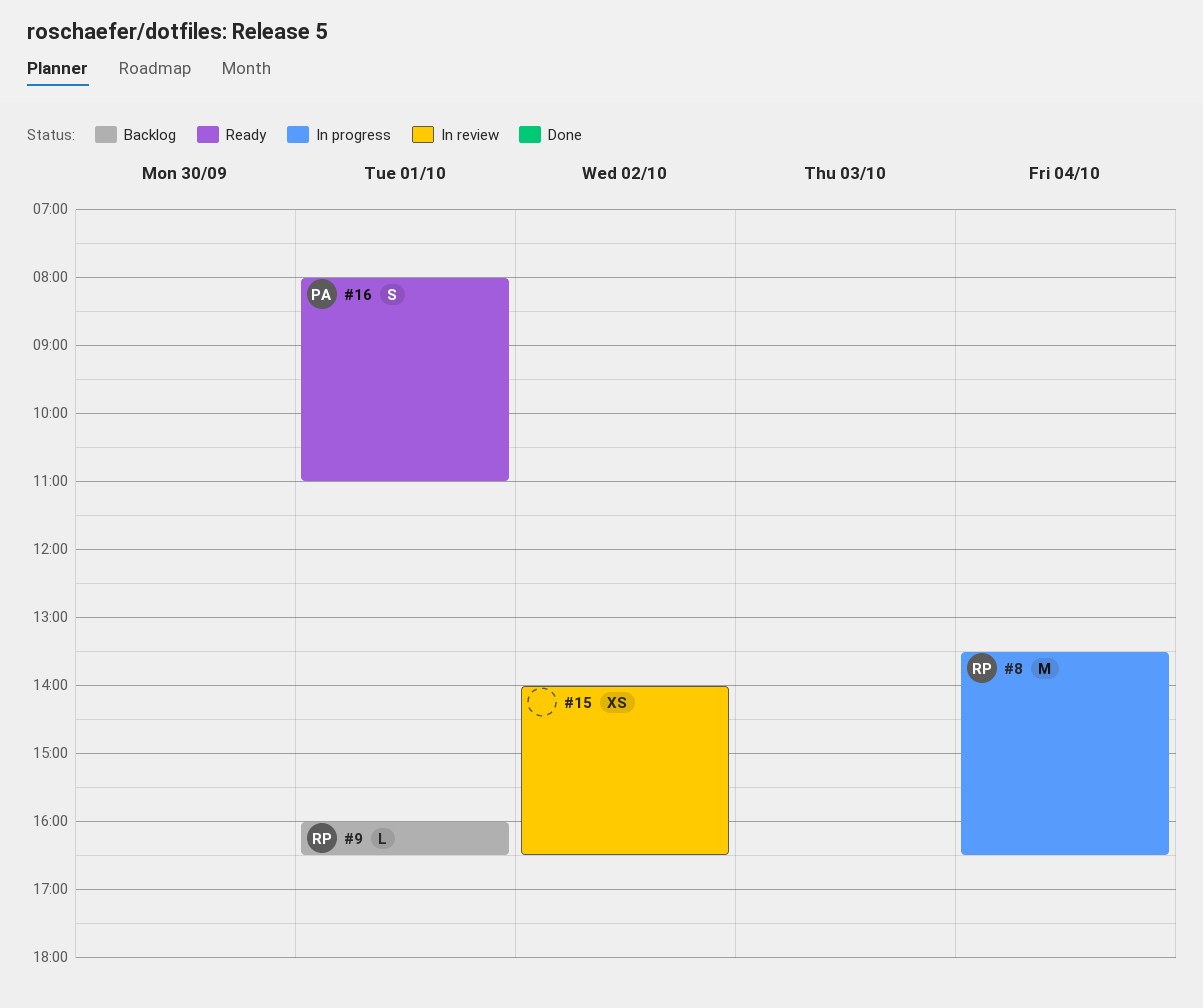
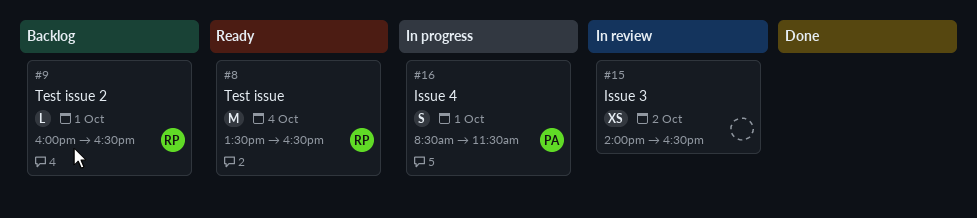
#8, status: In progress -> Ready
#16, status: Ready -> In progress
#16, begins: 08:00 -> 08:30
#16, ends: 11:00 -> 11:30

